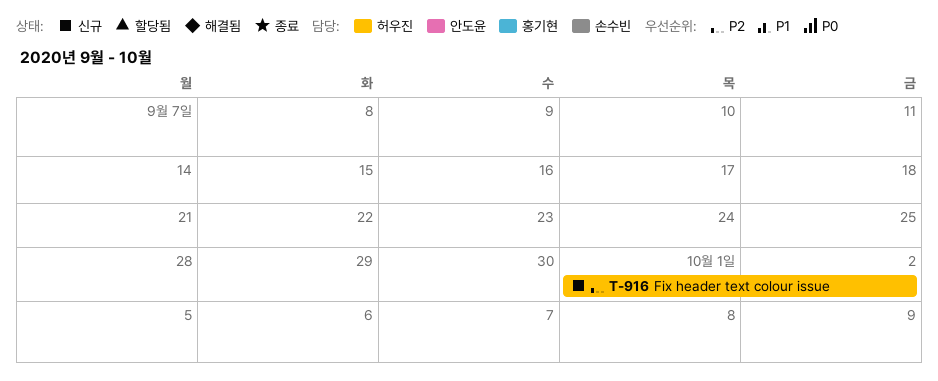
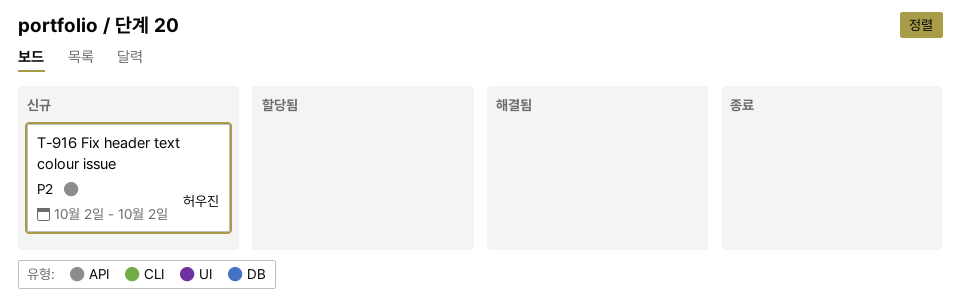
T-916, start: Oct 1 -> Oct 2

